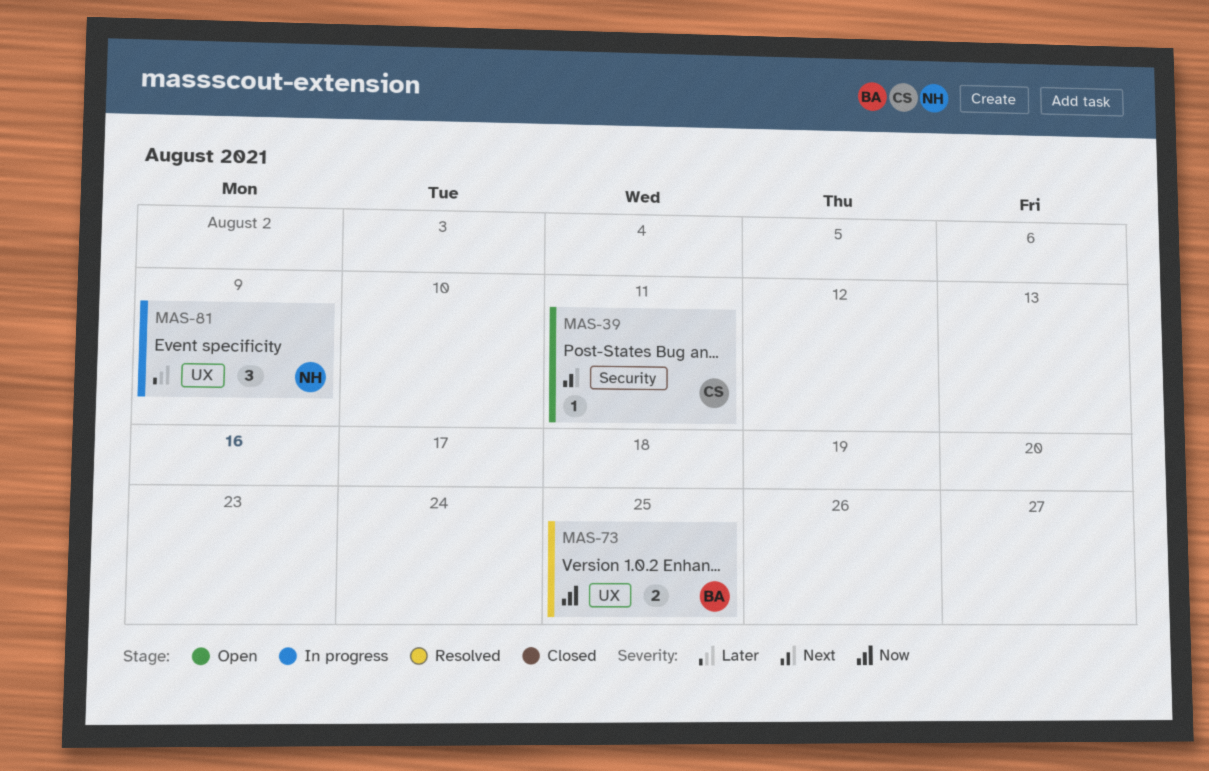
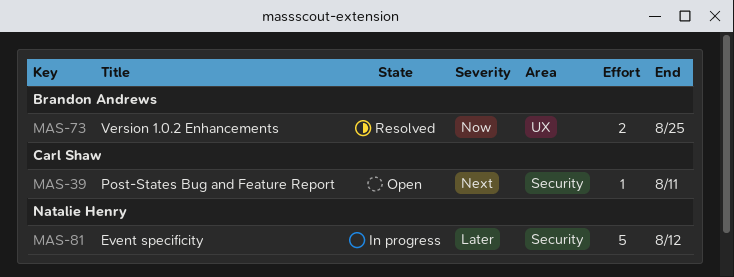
MAS-81, label: UX -> Security
MAS-81, estimate: 3 -> 5
MAS-81, due: Aug 9 -> Aug 12

